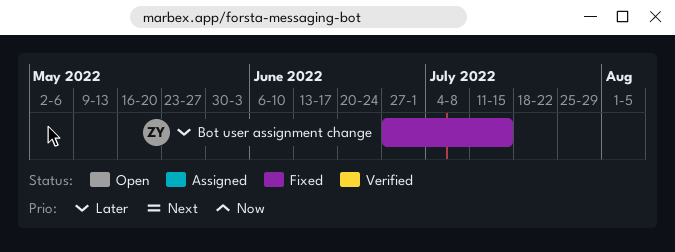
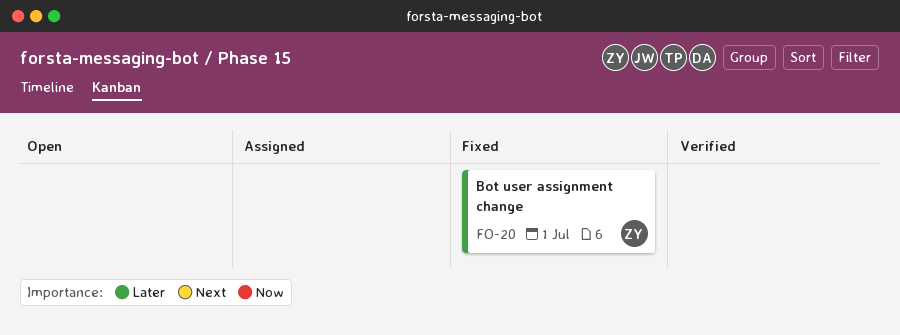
Bot user assignment change, due: Jul 15 -> Jul 1

